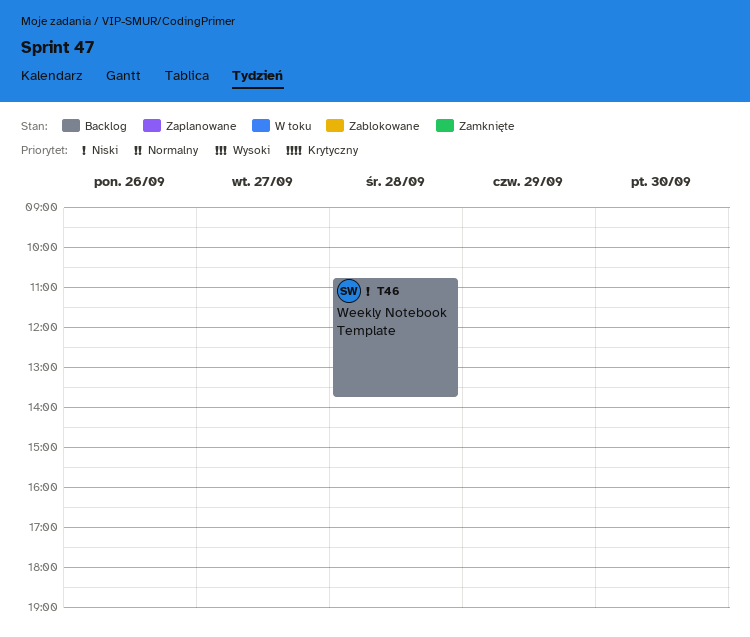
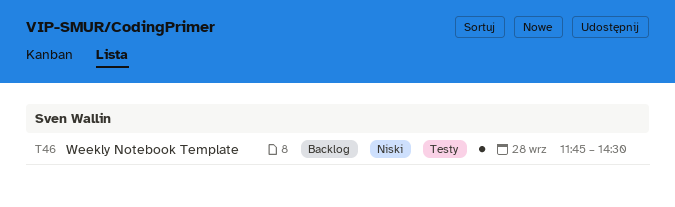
T46, begins: 10:45 -> 11:45
T46, ends: 13:45 -> 14:30

